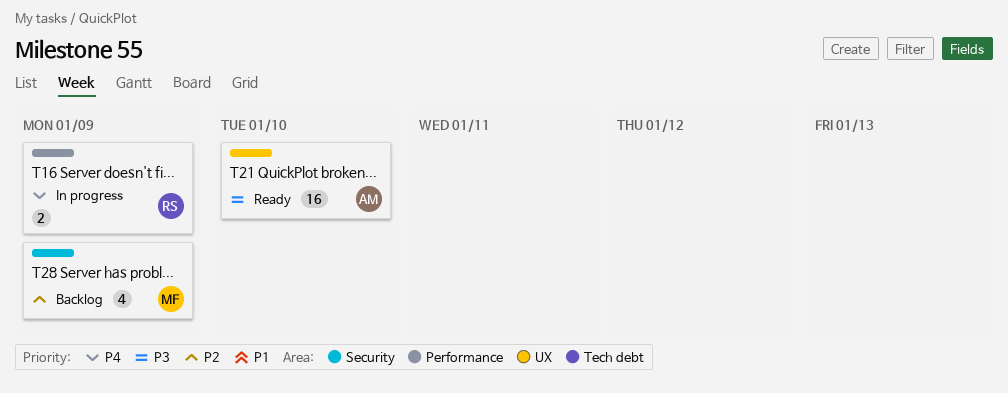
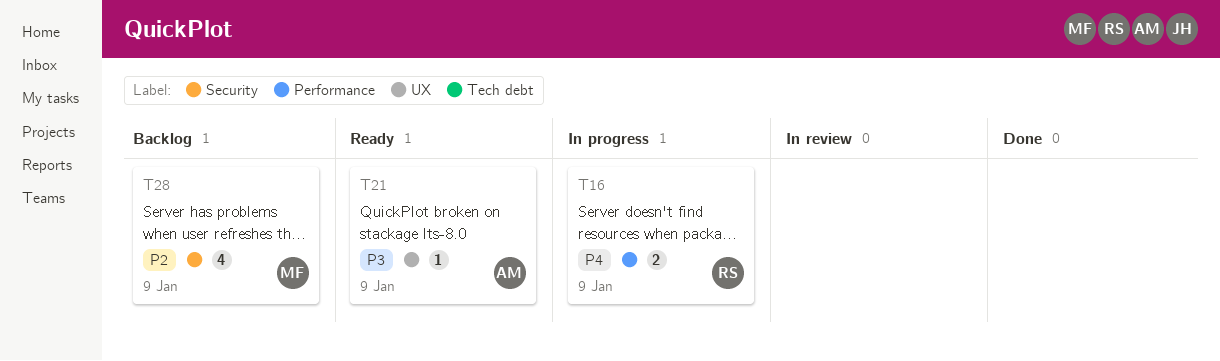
T21, estimate: 16 -> 1
T21, due: Jan 10 -> Jan 9

